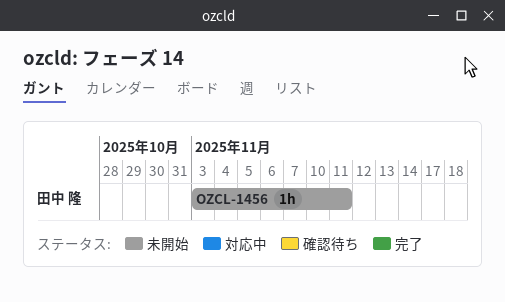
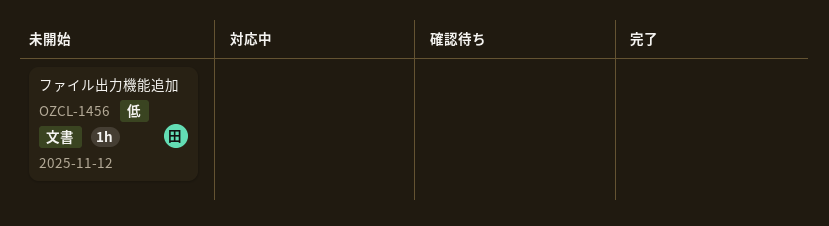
OZCL-1456, due: Nov 11 -> Nov 12

